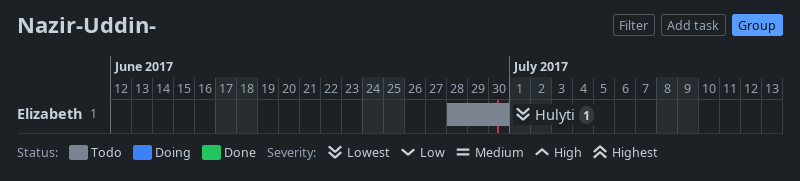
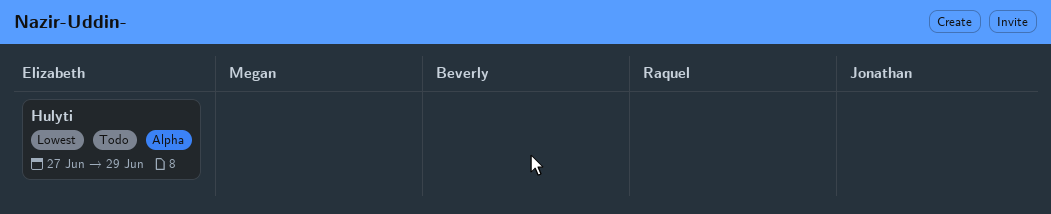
Hulyti, start: Jun 28 -> Jun 27
Hulyti, due: Jun 30 -> Jun 29

